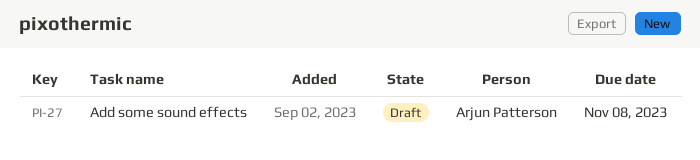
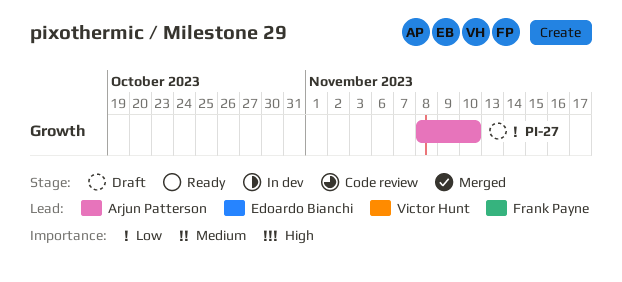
PI-27, due: Nov 8 -> Nov 10

